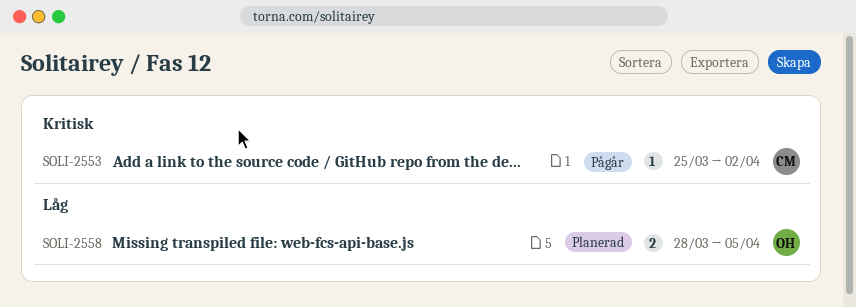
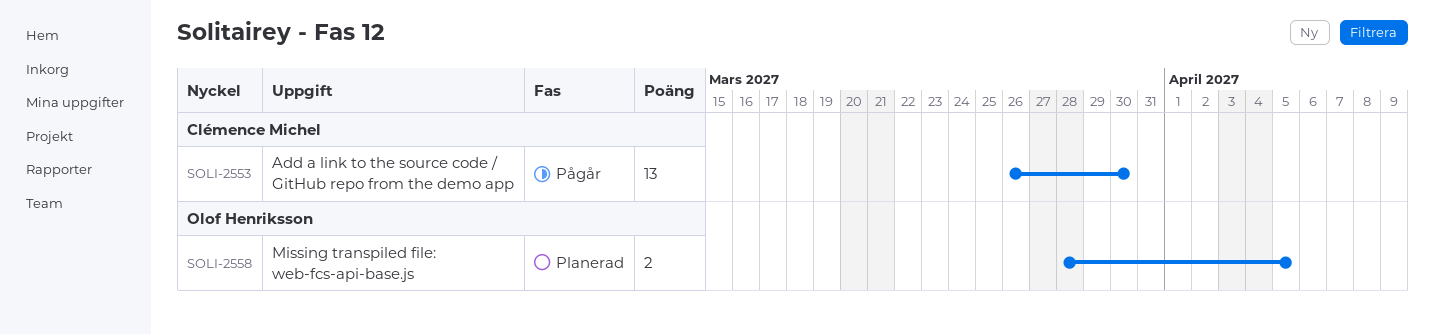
SOLI-2553, estimate: 1 -> 13
SOLI-2553, start: Mar 25 -> Mar 26
SOLI-2553, due: Apr 2 -> Mar 30

